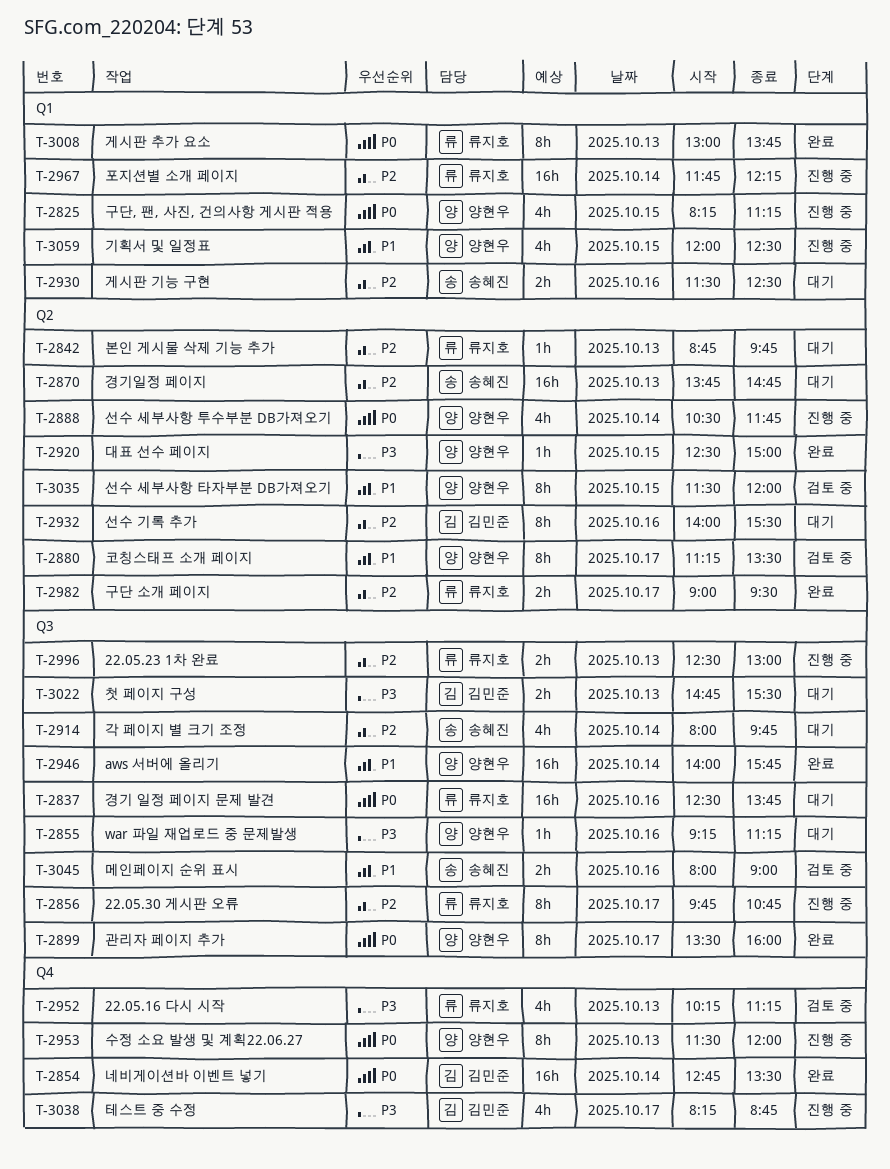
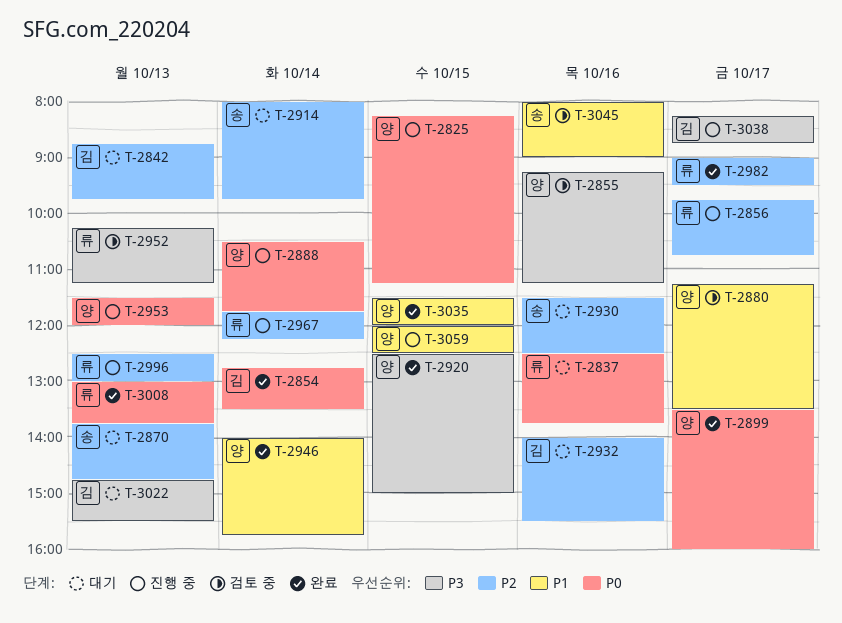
T-2842, owner: 류지호 -> 김민준
T-2855, status: 대기 -> 검토 중
T-3035, status: 검토 중 -> 완료

